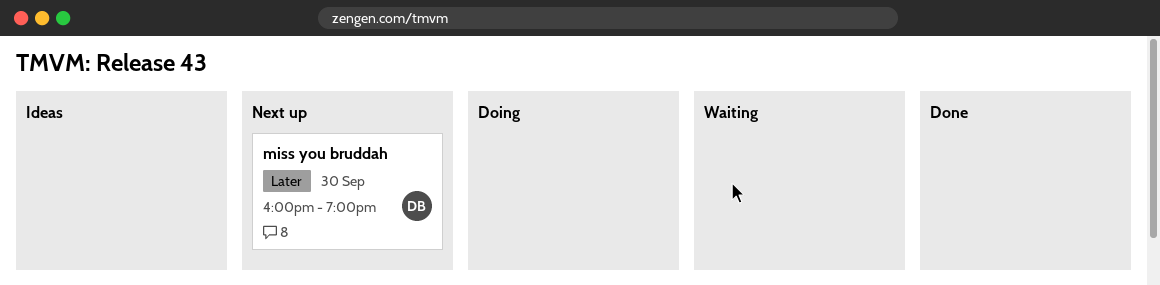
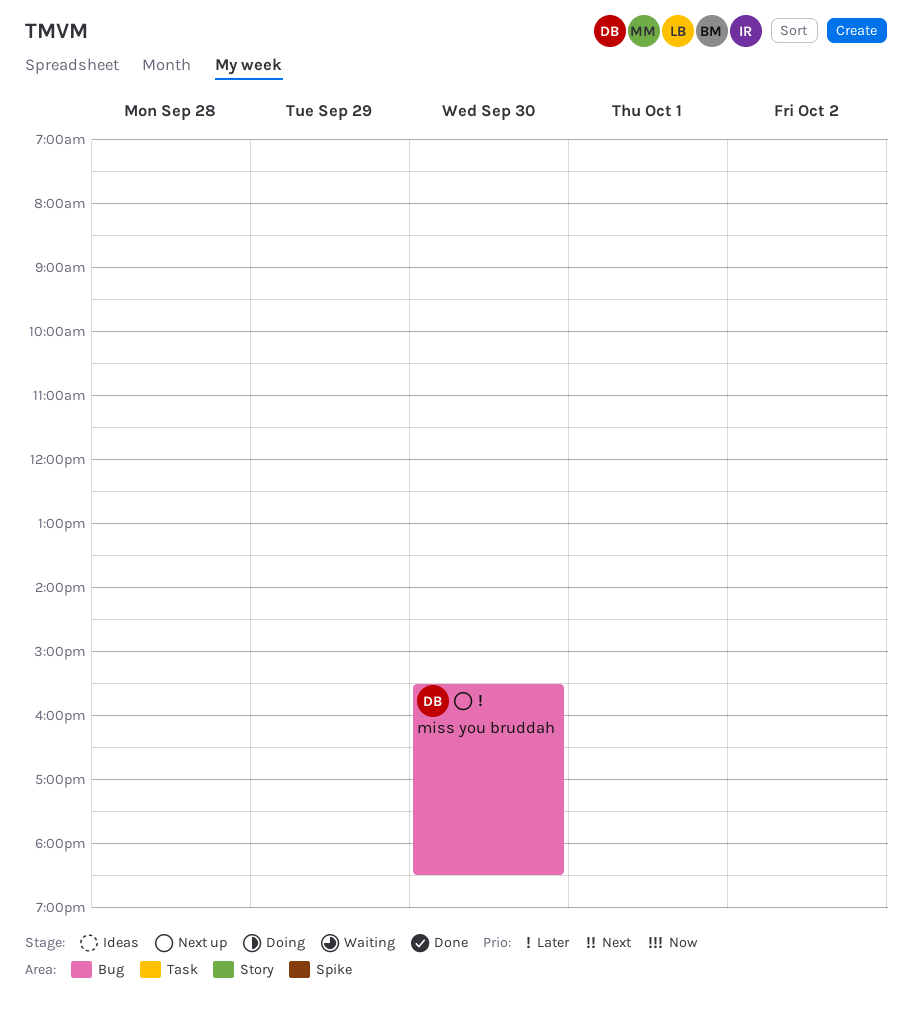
miss you bruddah, begins: 16:00 -> 15:30
miss you bruddah, ends: 19:00 -> 18:30

